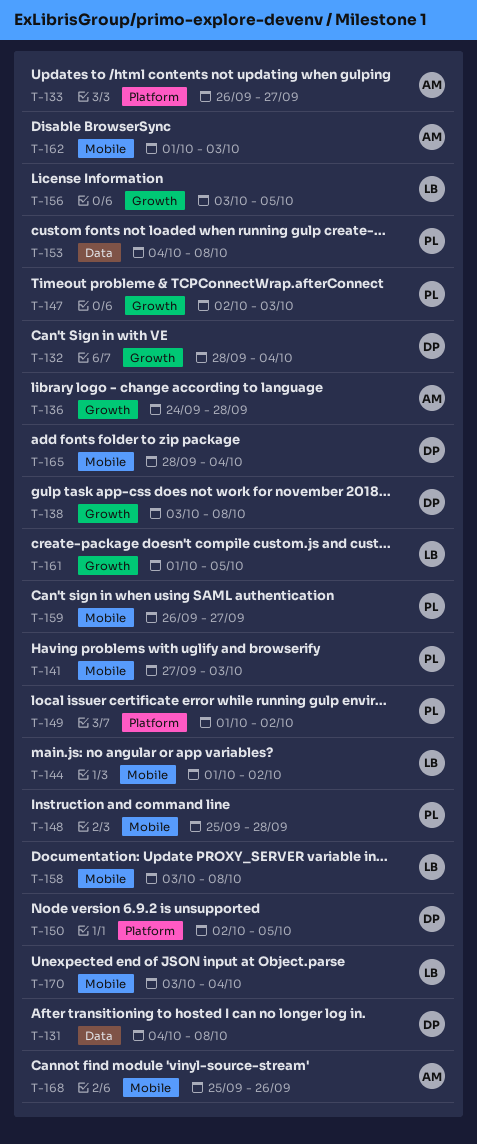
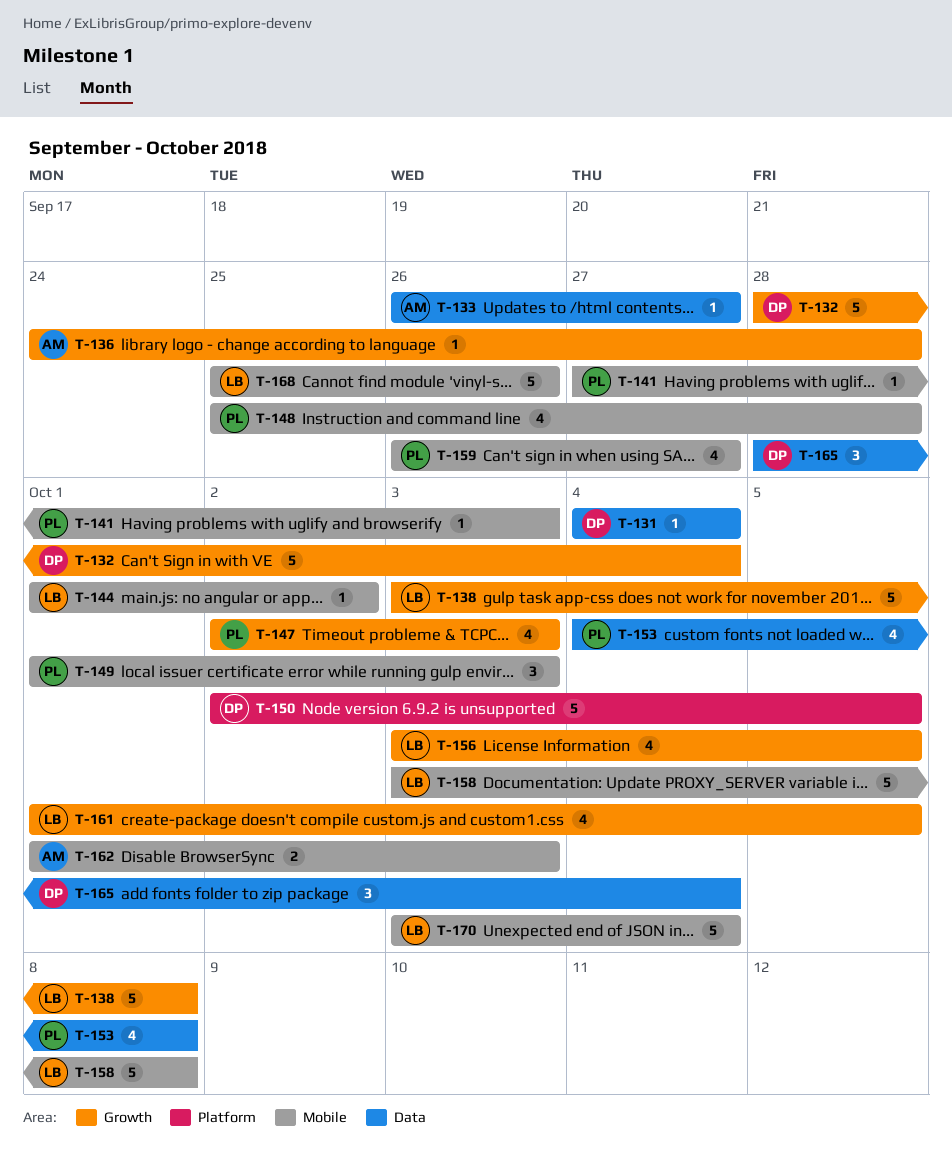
T-131, due: Oct 8 -> Oct 4
T-133, label: Platform -> Data
T-138, owner: DP -> LB
T-149, label: Platform -> Mobile
T-149, due: Oct 2 -> Oct 3
T-165, label: Mobile -> Data
T-168, owner: AM -> LB

